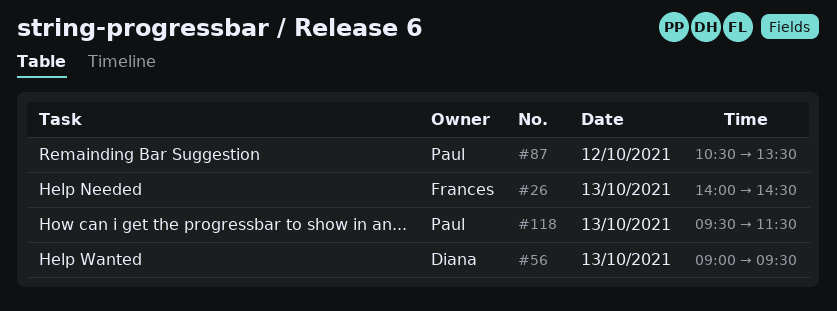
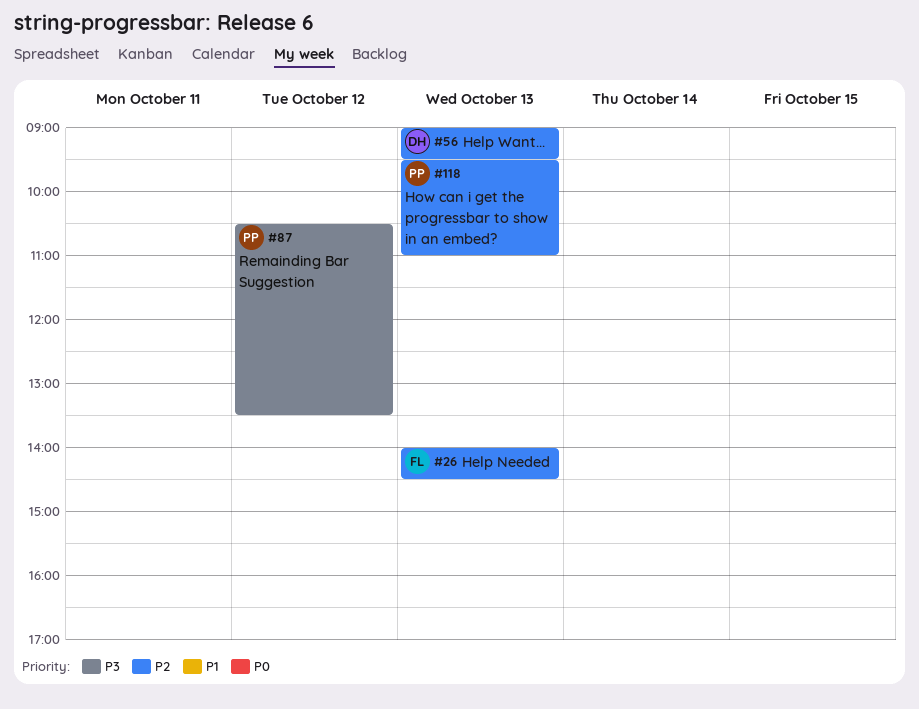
#118, ends: 11:30 -> 11:00

